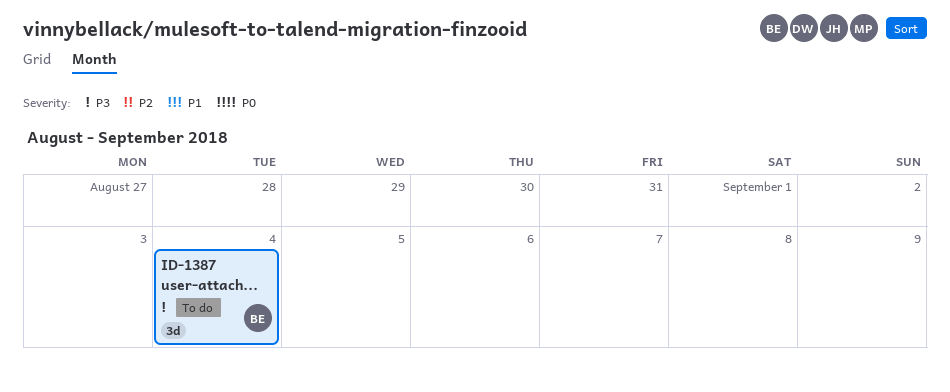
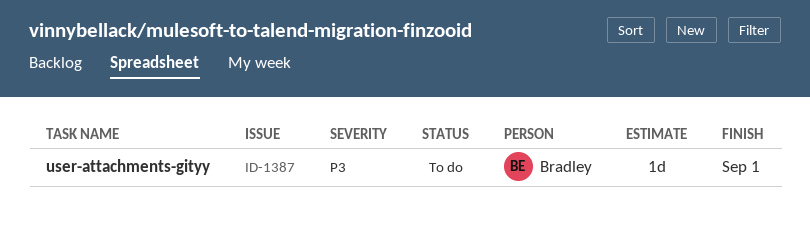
ID-1387, estimate: 3d -> 1d
ID-1387, due: Sep 4 -> Sep 1

